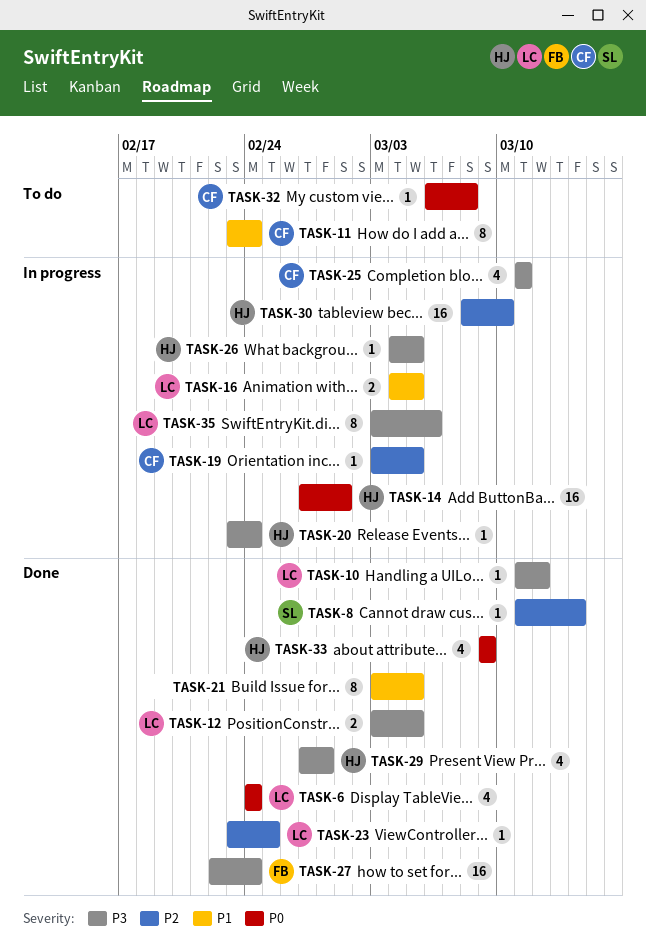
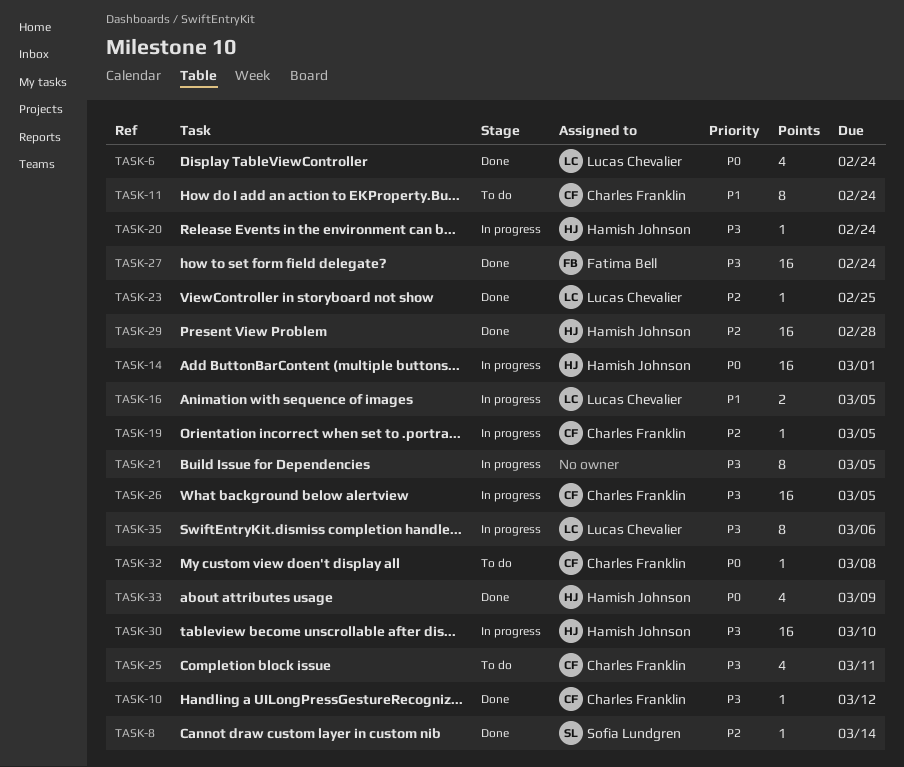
TASK-10, owner: Lucas Chevalier -> Charles Franklin
TASK-12: present -> none
TASK-21, status: Done -> In progress
TASK-21, priority: P1 -> P3
TASK-25, status: In progress -> To do
TASK-26, owner: Hamish Johnson -> Charles Franklin
TASK-26, estimate: 1 -> 16
TASK-29, priority: P3 -> P2
TASK-29, estimate: 4 -> 16
TASK-30, priority: P2 -> P3

